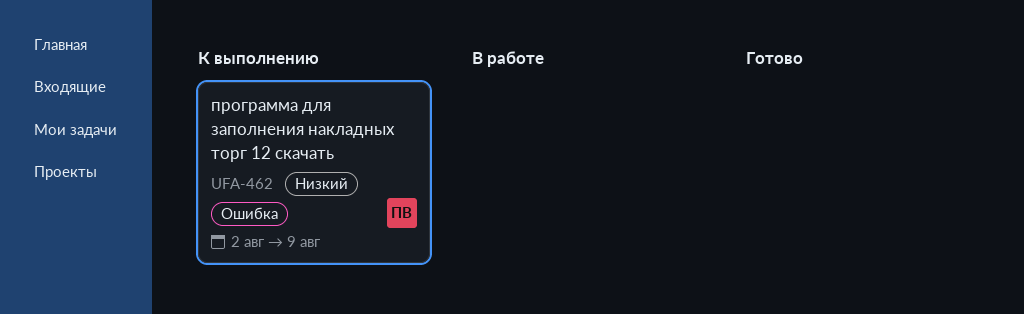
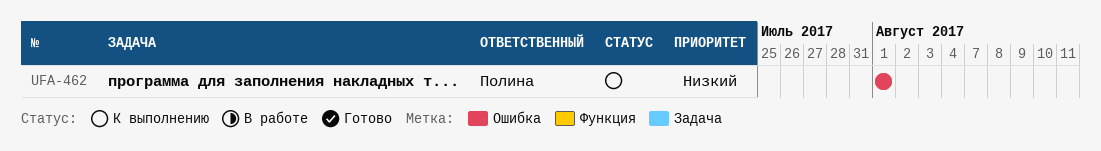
UFA-462, start: Aug 2 -> Aug 1
UFA-462, due: Aug 9 -> Aug 1

